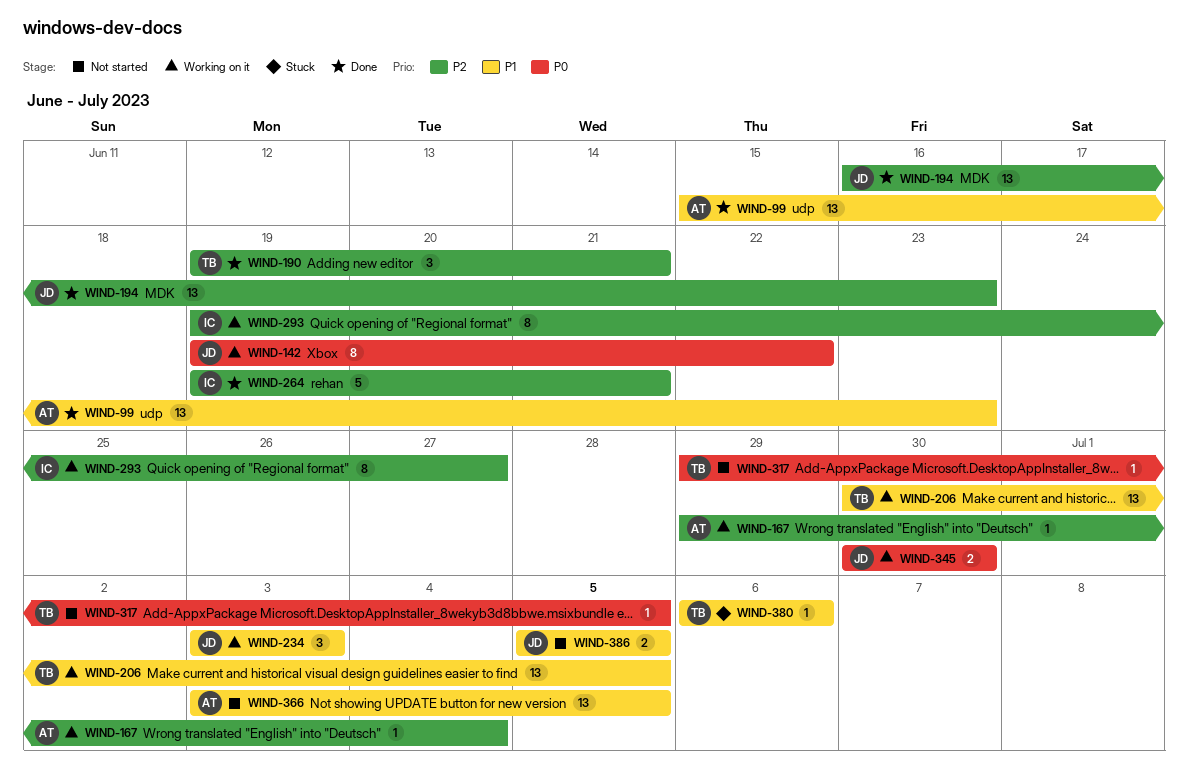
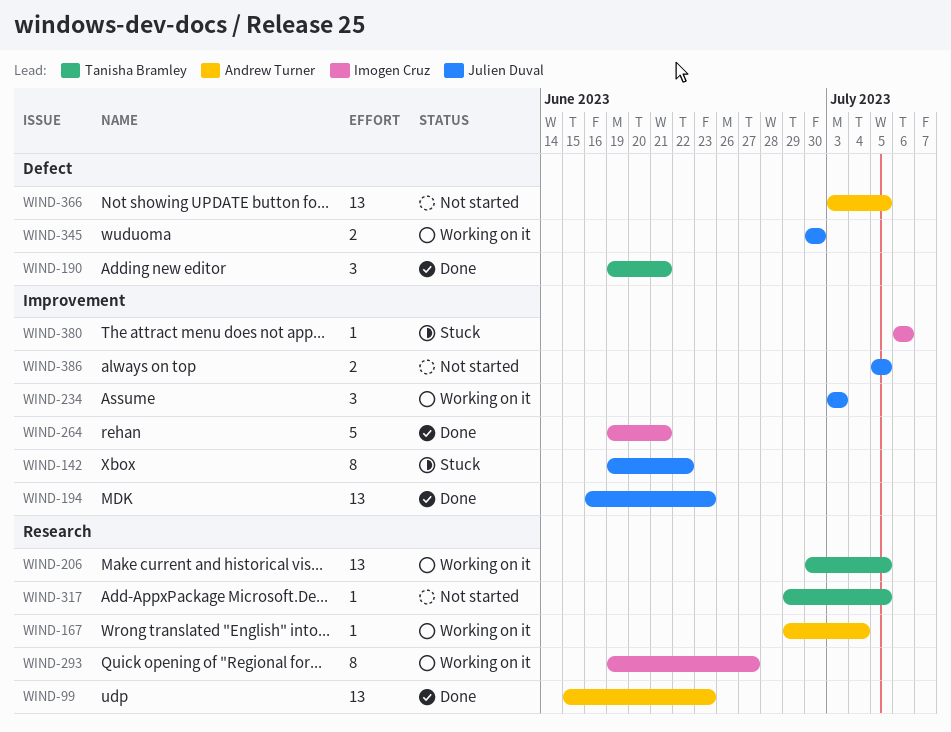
WIND-142, status: Working on it -> Stuck
WIND-380, owner: Tanisha Bramley -> Imogen Cruz

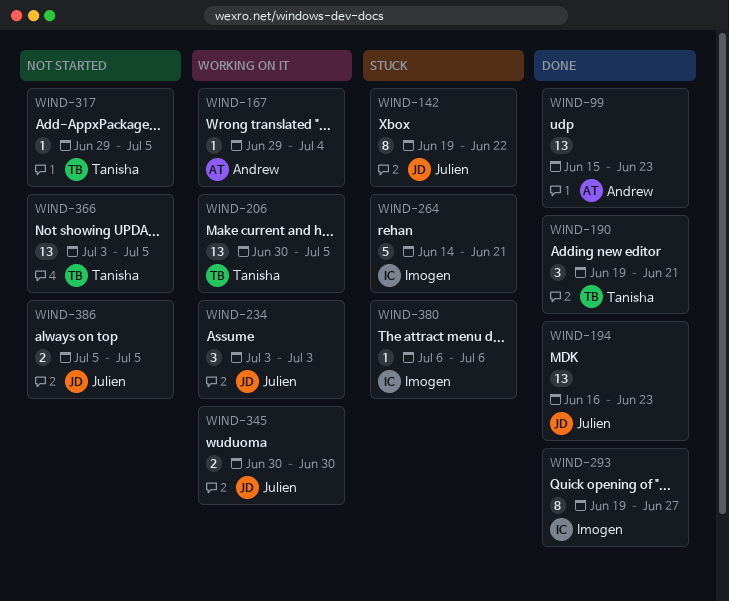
WIND-264, status: Done -> Stuck
WIND-264, start: Jun 19 -> Jun 14
WIND-293, status: Working on it -> Done
WIND-366, owner: Andrew Turner -> Tanisha Bramley

